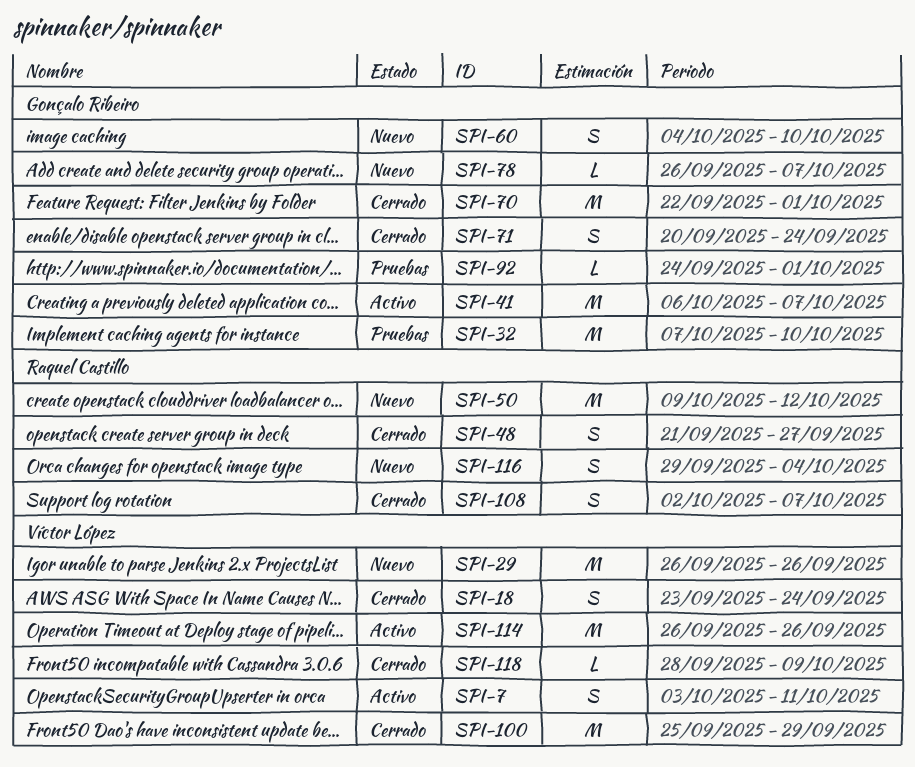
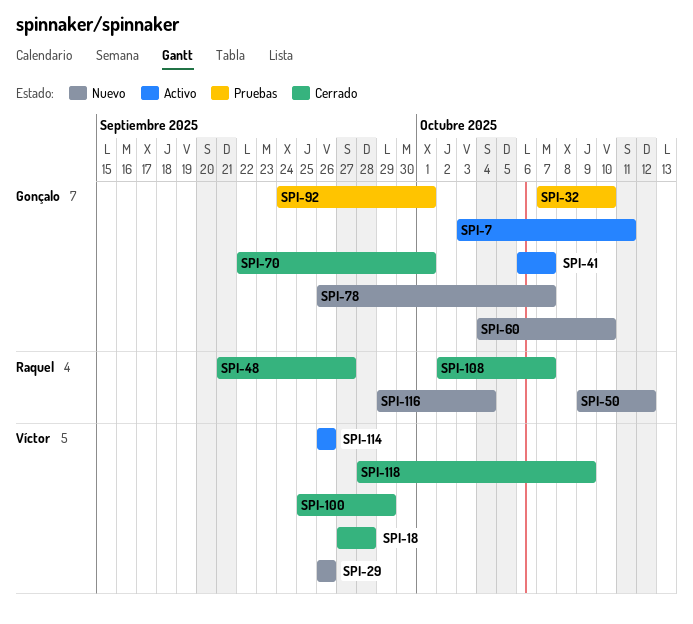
SPI-7, owner: Víctor López -> Gonçalo Ribeiro
SPI-18, start: Sep 23 -> Sep 27
SPI-18, due: Sep 24 -> Sep 28
SPI-71: present -> none

